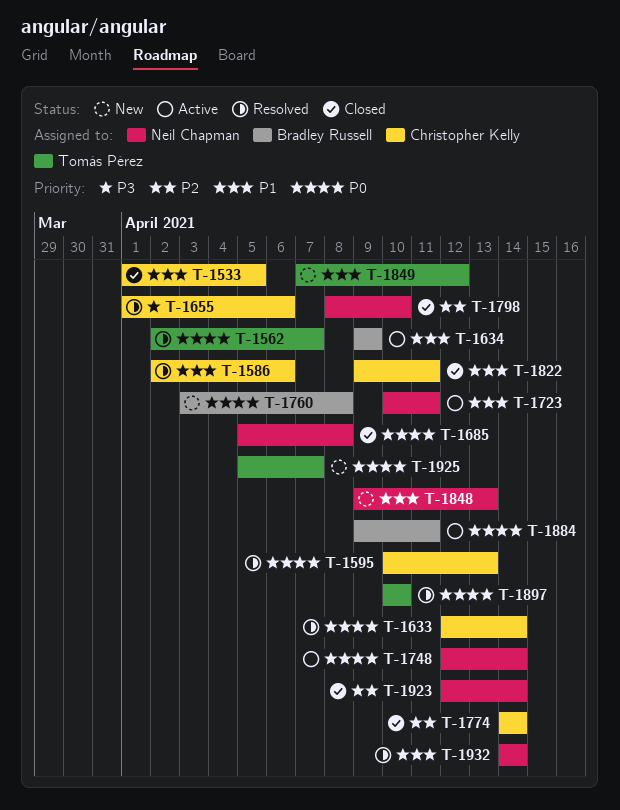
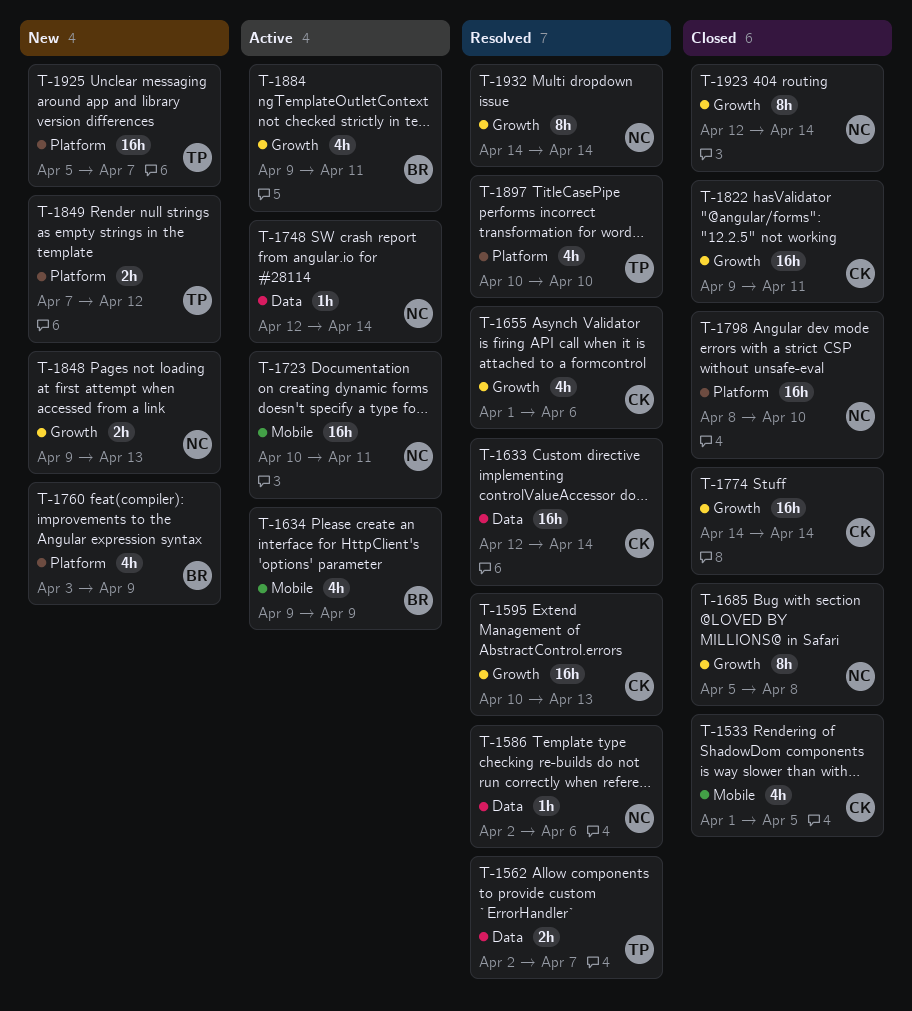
T-1586, owner: Christopher Kelly -> Neil Chapman
T-1760, due: Apr 8 -> Apr 9

